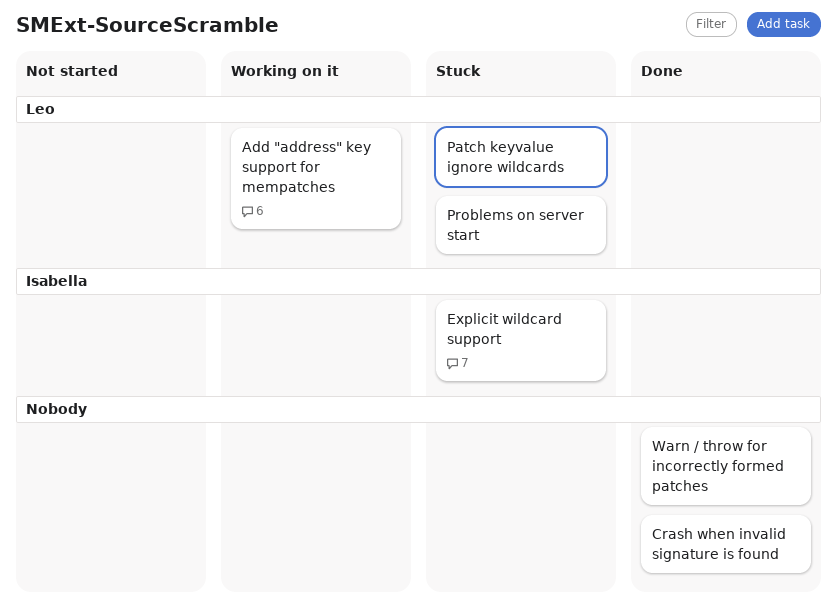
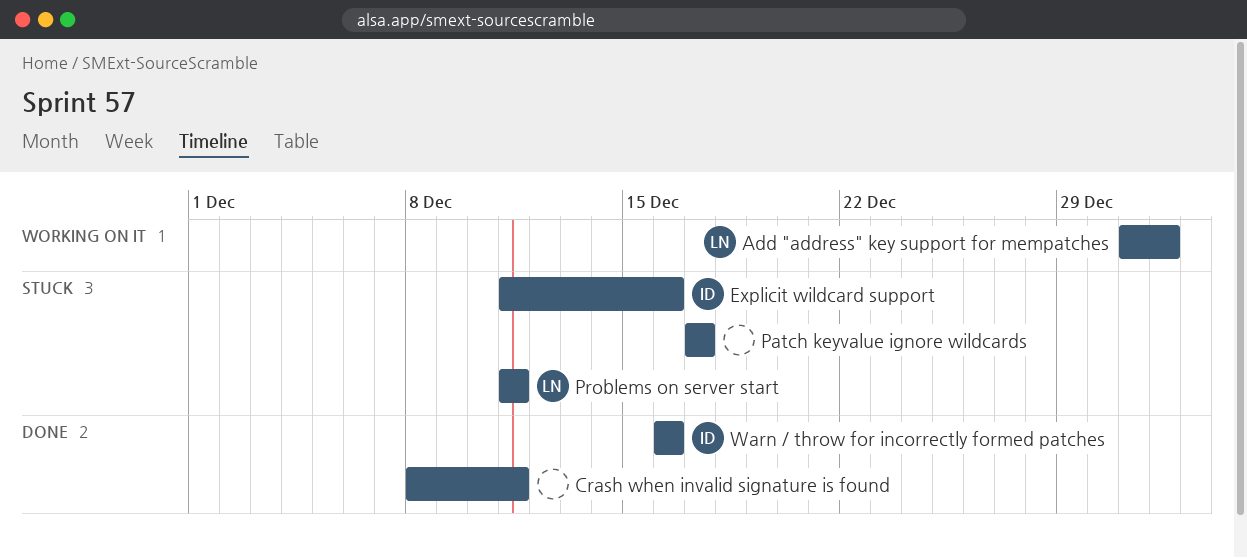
Patch keyvalue ignore wildcards, owner: Leo -> none
Warn / throw for incorrectly formed patches, owner: none -> Isabella

